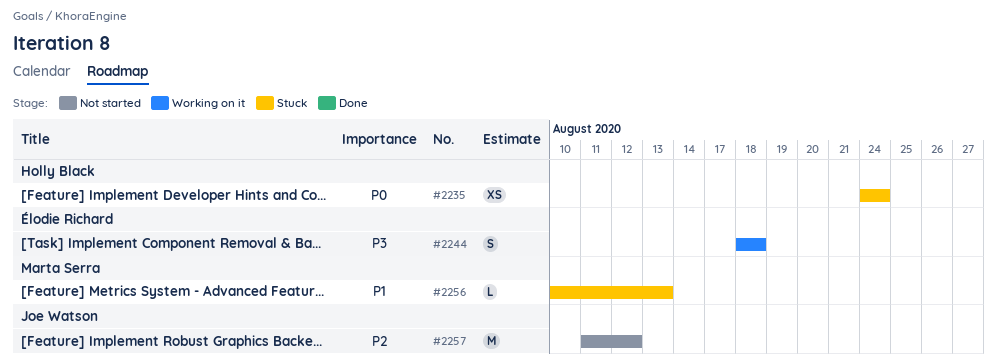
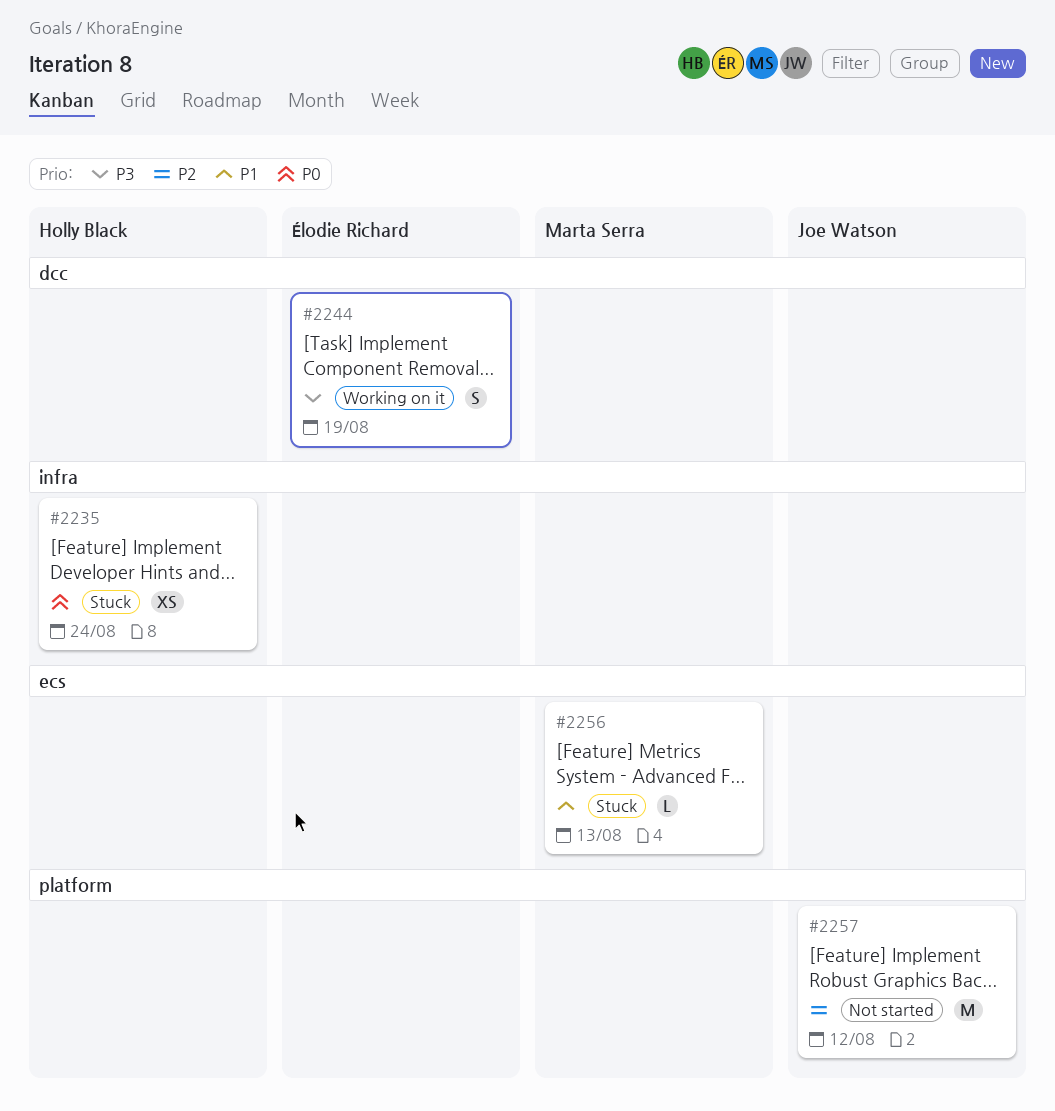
#2244, due: Aug 18 -> Aug 19

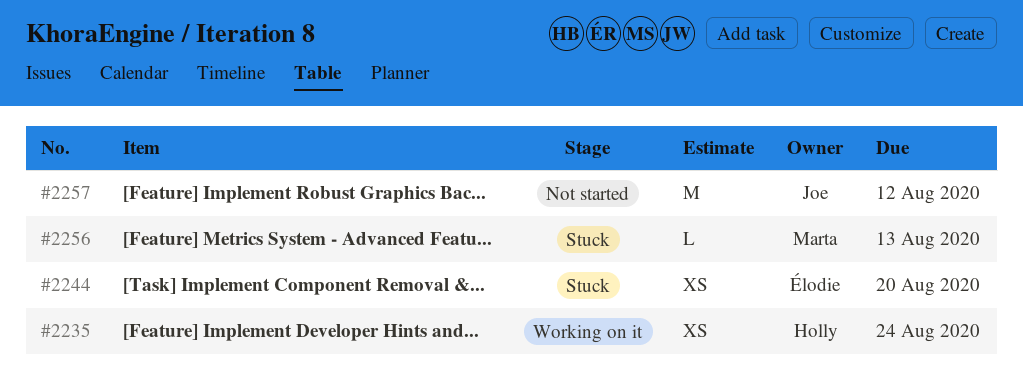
#2235, status: Stuck -> Working on it
#2244, status: Working on it -> Stuck
#2244, estimate: S -> XS
#2244, due: Aug 19 -> Aug 20

